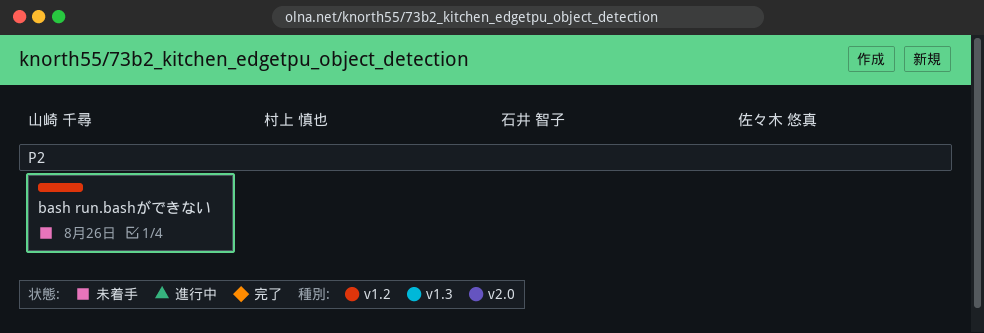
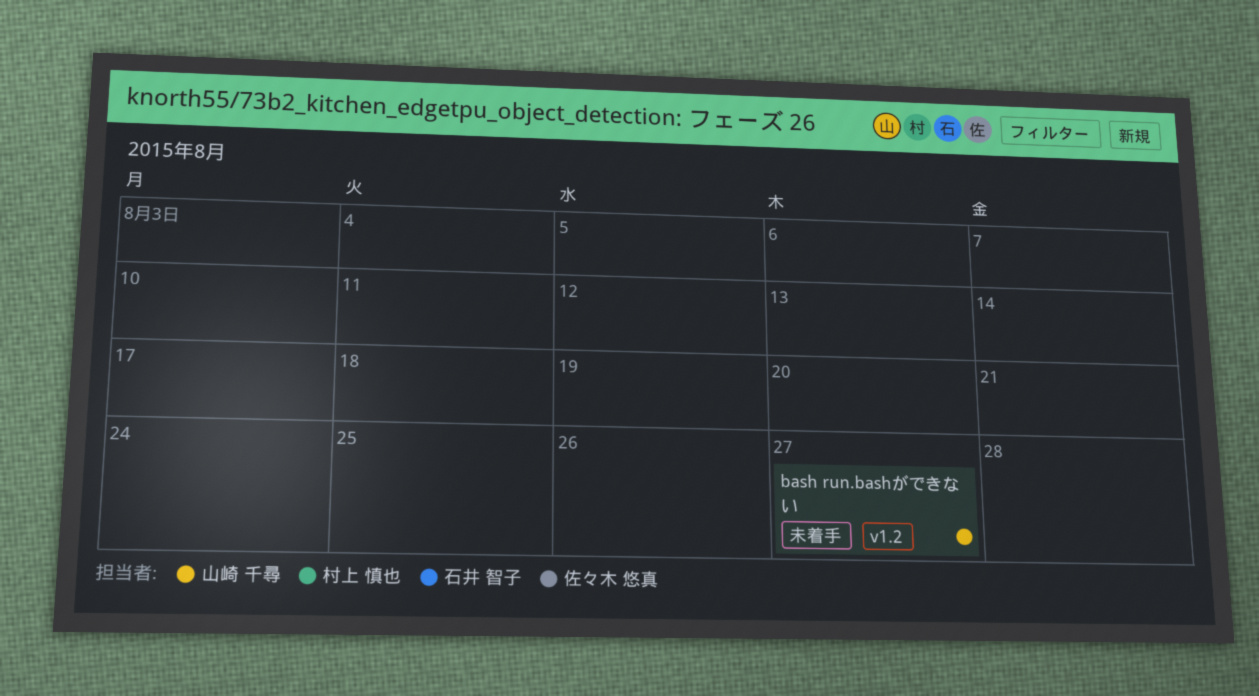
bash run.bashができない, due: Aug 26 -> Aug 27

